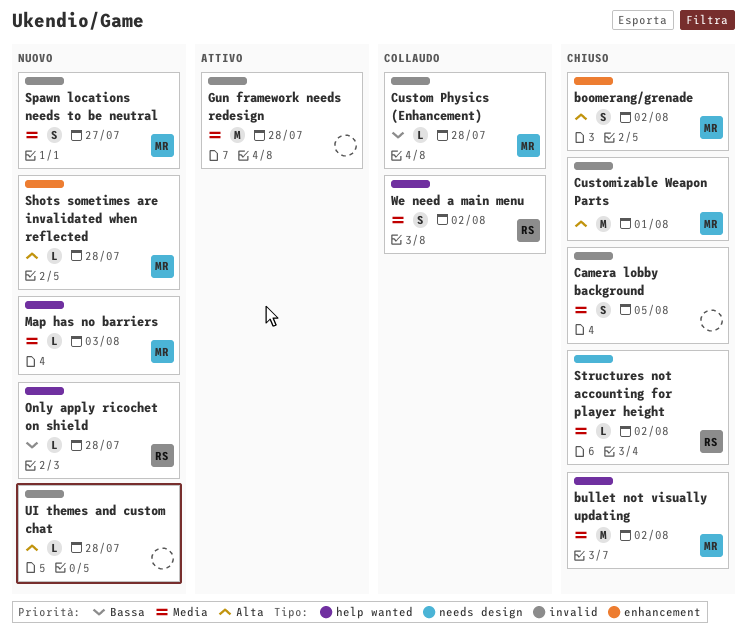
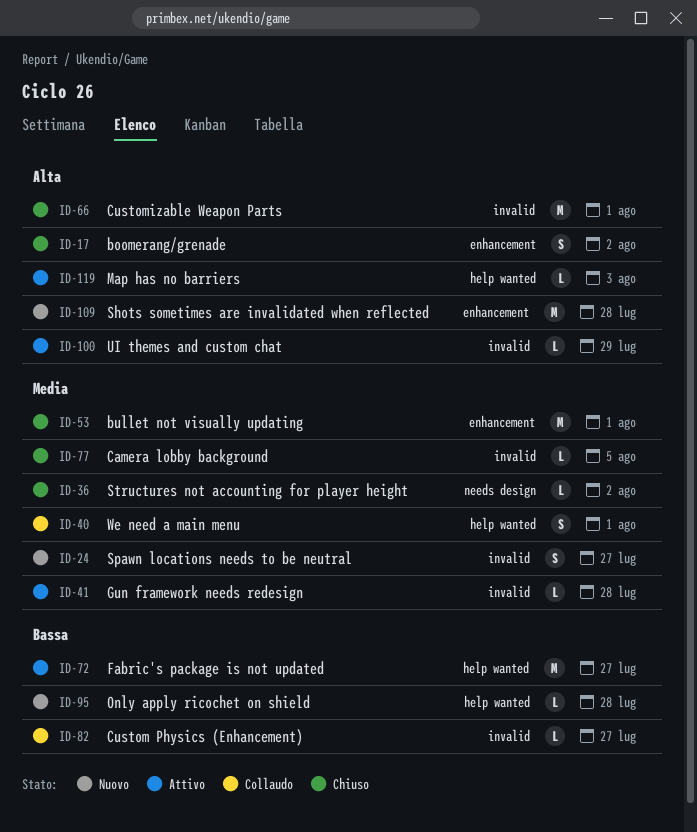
bullet not visually updating, label: help wanted -> enhancement
bullet not visually updating, due: Aug 2 -> Aug 1
Camera lobby background, estimate: S -> L
Custom Physics (Enhancement), due: Jul 28 -> Jul 27
Fabric's package is not updated: none -> present
Gun framework needs redesign, estimate: M -> L
Map has no barriers, status: Nuovo -> Attivo
Map has no barriers, priority: Media -> Alta
Shots sometimes are invalidated when reflected, estimate: L -> M
UI themes and custom chat, status: Nuovo -> Attivo
UI themes and custom chat, due: Jul 28 -> Jul 29
We need a main menu, due: Aug 2 -> Aug 1

